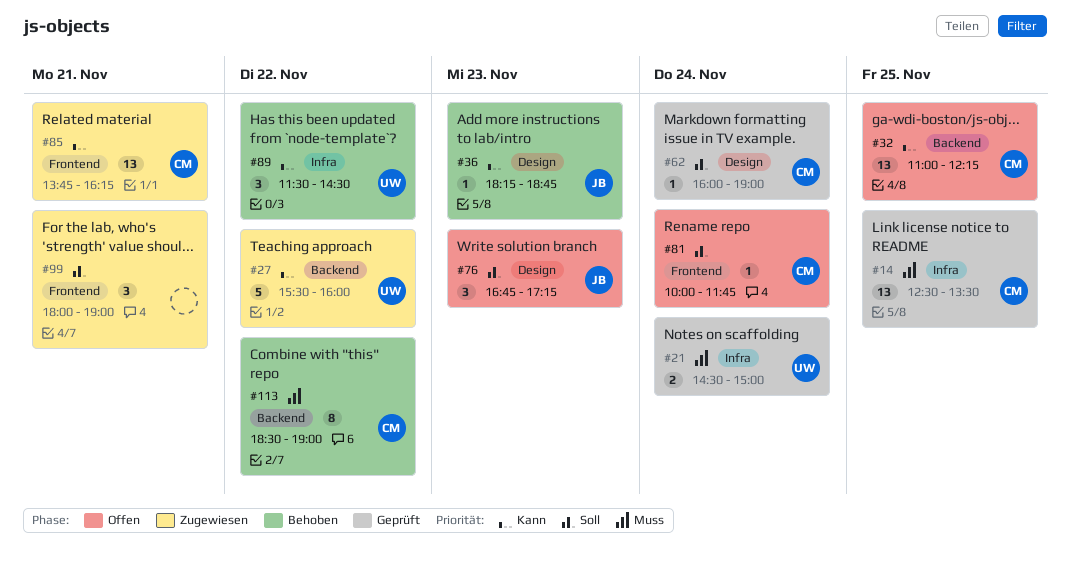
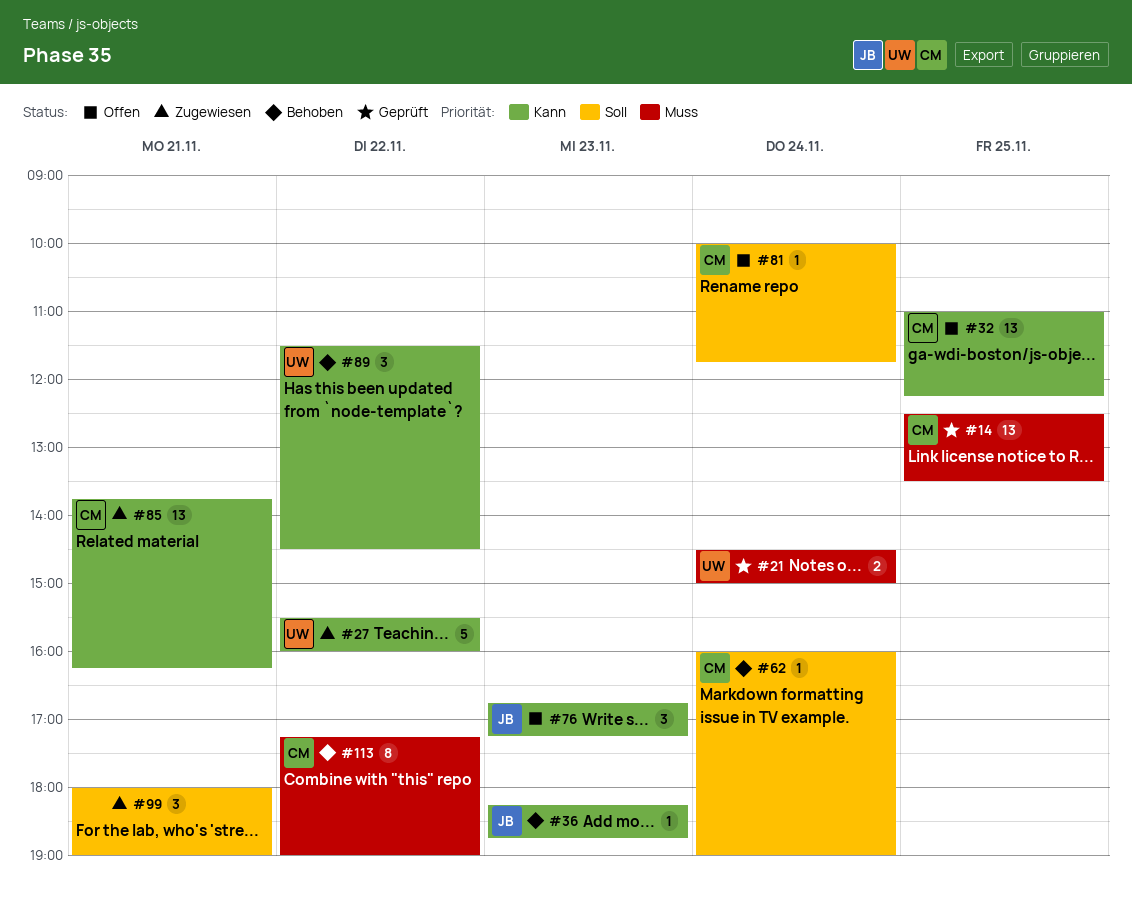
#62, status: Geprüft -> Behoben
#76, priority: Soll -> Kann
#113, begins: 18:30 -> 17:15

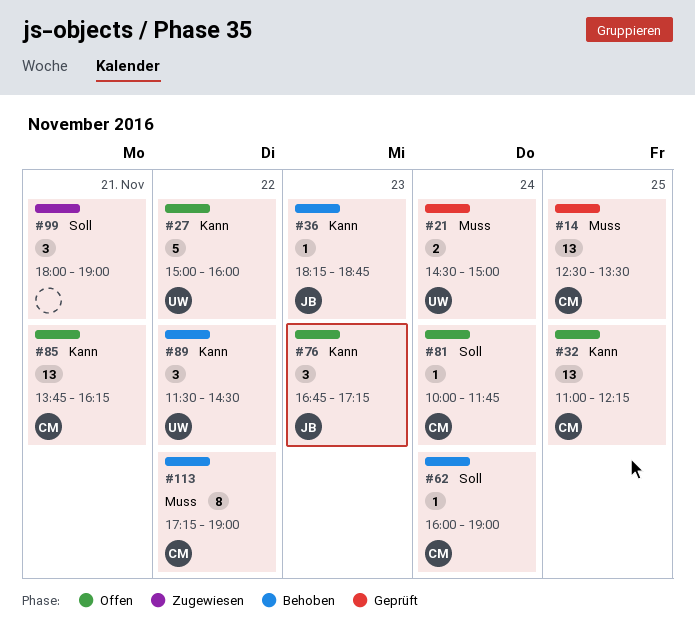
#27, status: Zugewiesen -> Offen
#27, begins: 15:30 -> 15:00
#85, status: Zugewiesen -> Offen

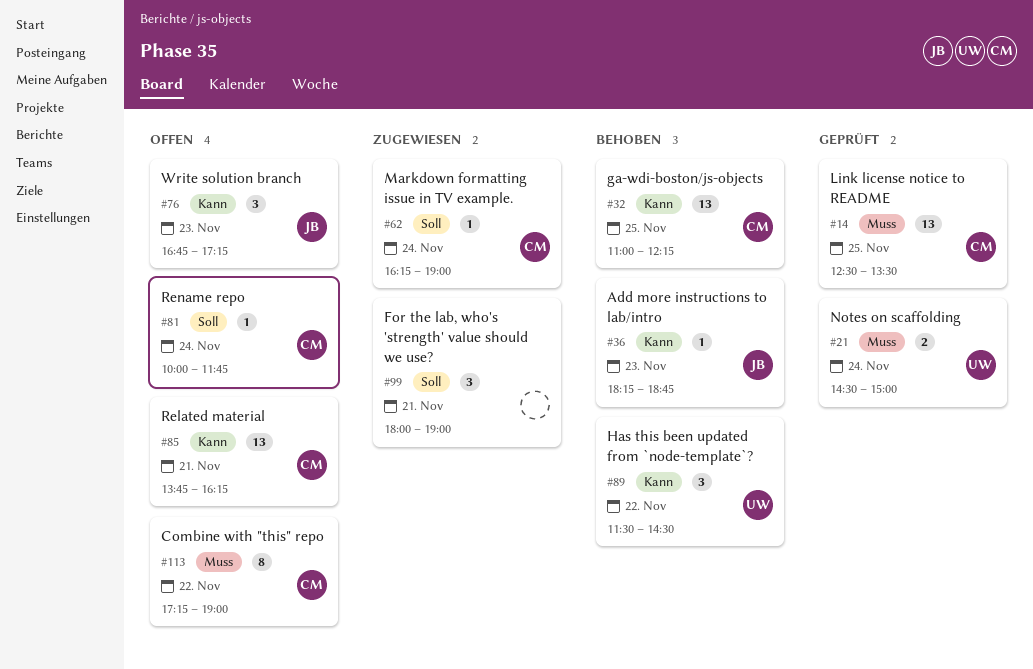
#27: present -> none
#32, status: Offen -> Behoben
#62, status: Behoben -> Zugewiesen
#62, begins: 16:00 -> 16:15
#113, status: Behoben -> Offen

